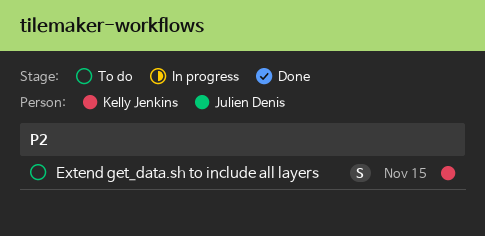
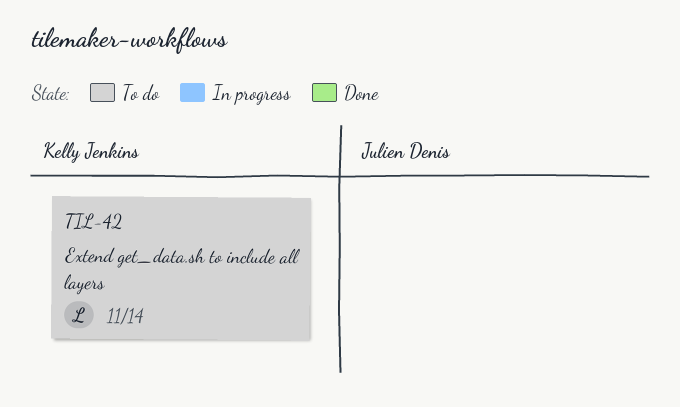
Extend get_data.sh to include all layers, estimate: S -> L
Extend get_data.sh to include all layers, due: Nov 15 -> Nov 14

